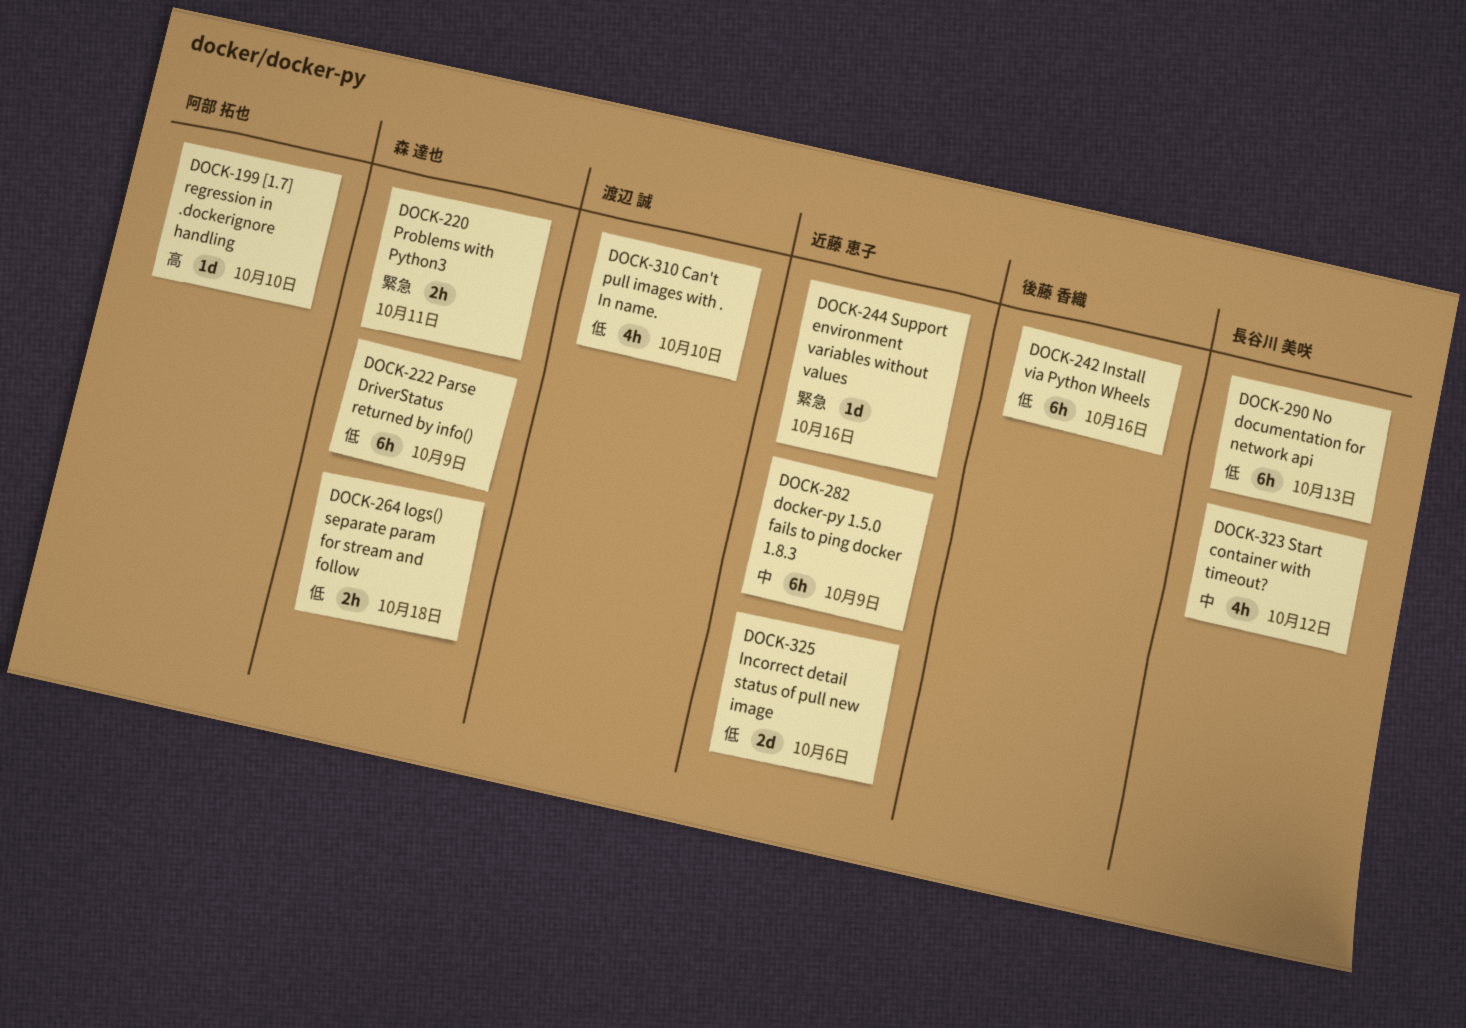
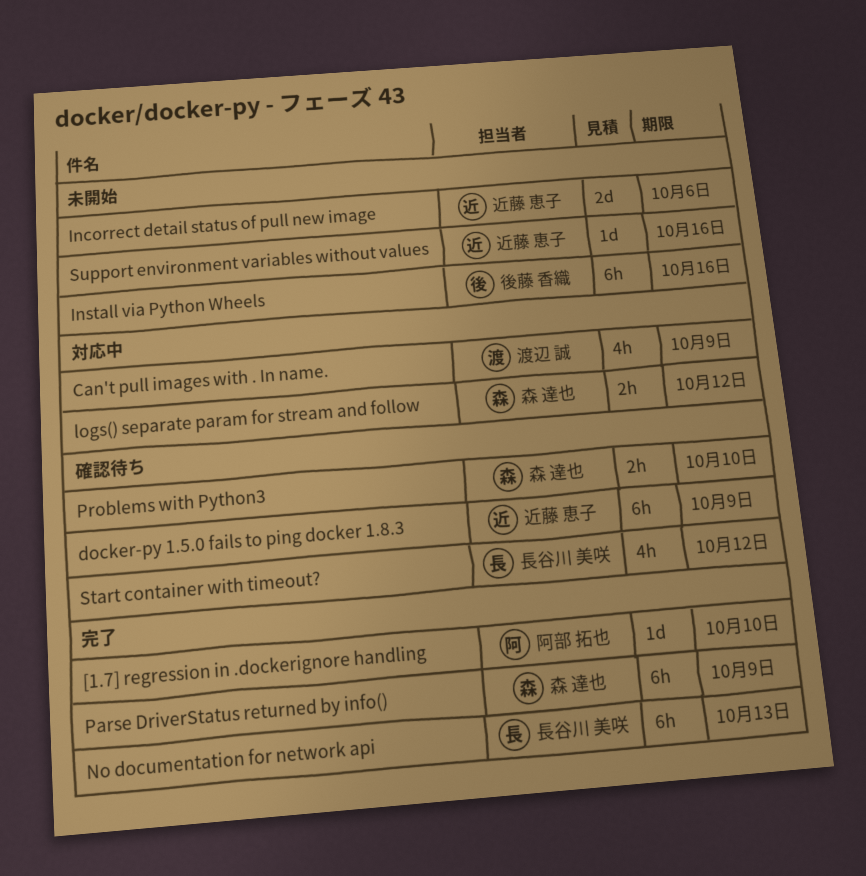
Can't pull images with . In name., due: Oct 10 -> Oct 9
logs() separate param for stream and follow, due: Oct 18 -> Oct 12
Problems with Python3, due: Oct 11 -> Oct 10

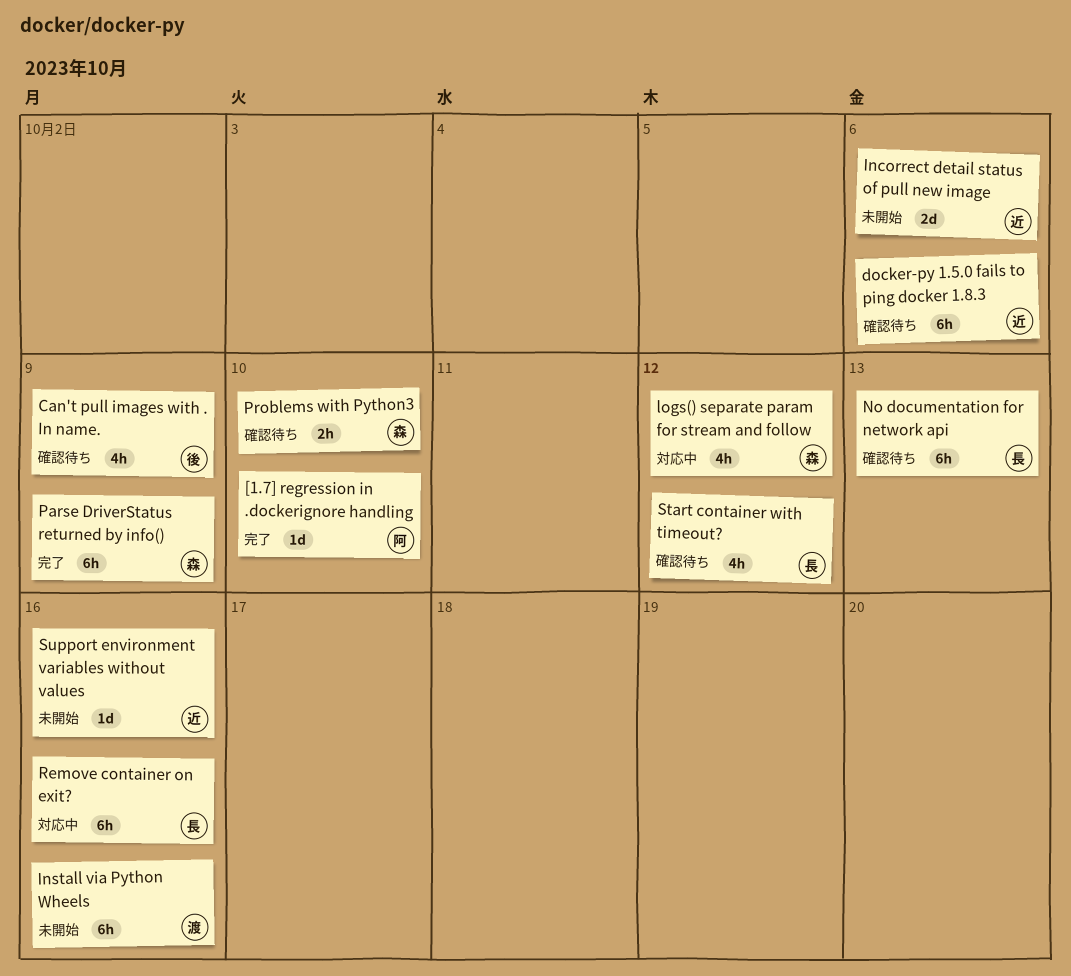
Can't pull images with . In name., status: 対応中 -> 確認待ち
Can't pull images with . In name., owner: 渡辺 誠 -> 後藤 香織
docker-py 1.5.0 fails to ping docker 1.8.3, due: Oct 9 -> Oct 6
Install via Python Wheels, owner: 後藤 香織 -> 渡辺 誠
logs() separate param for stream and follow, estimate: 2h -> 4h
No documentation for network api, status: 完了 -> 確認待ち
Remove container on exit?: none -> present

